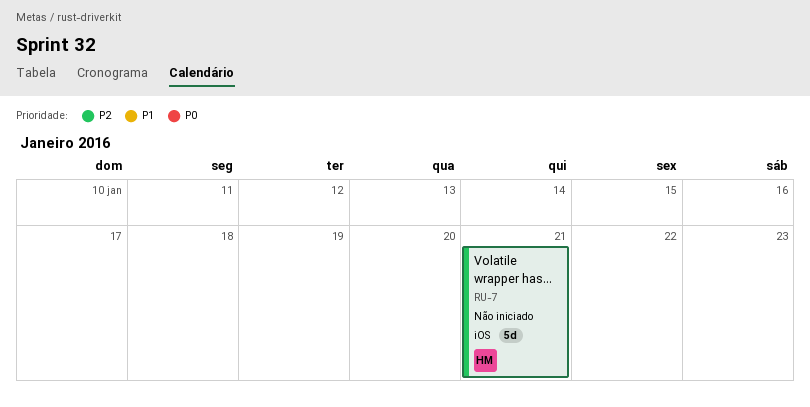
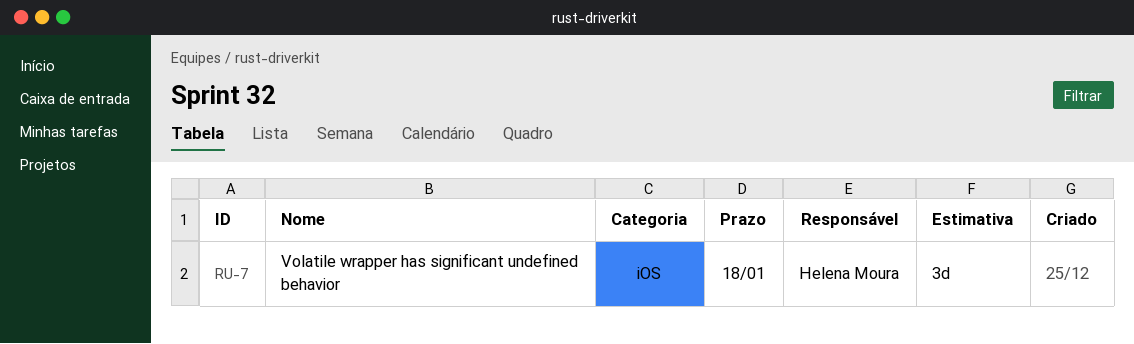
RU-7, estimate: 5d -> 3d
RU-7, due: Jan 21 -> Jan 18

